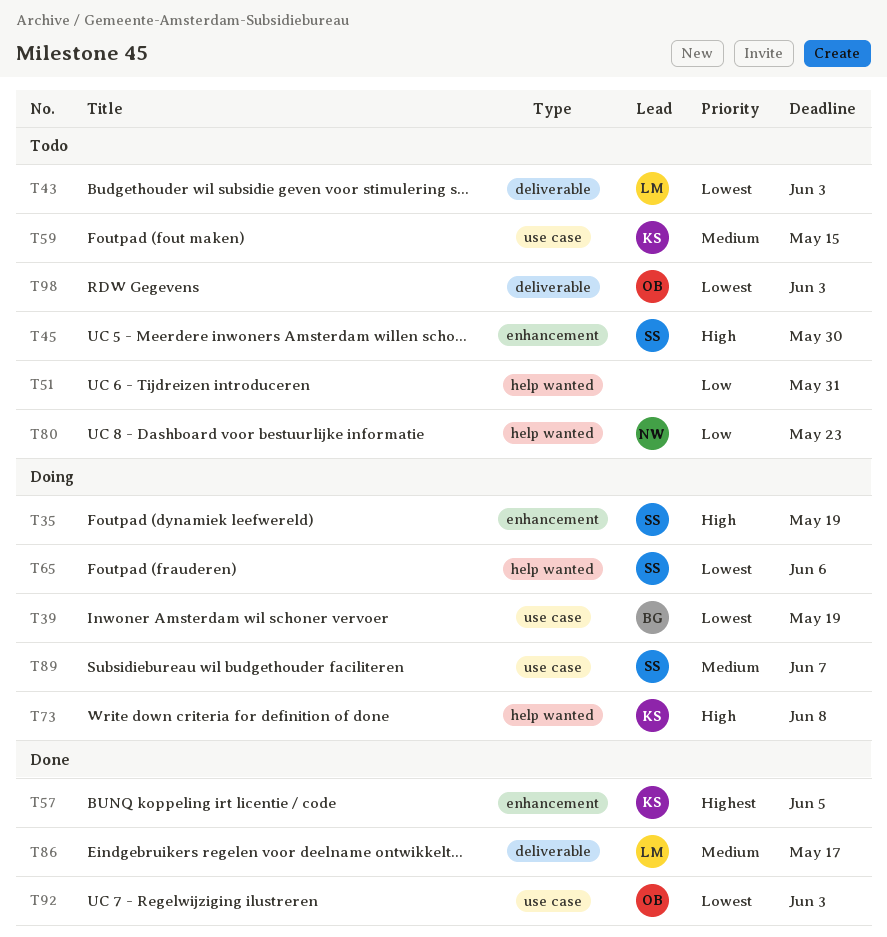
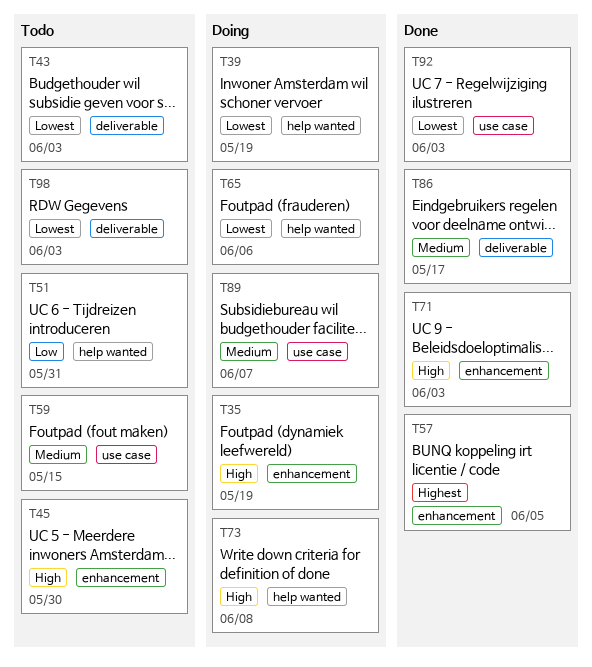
T39, label: use case -> help wanted
T71: none -> present
T80: present -> none

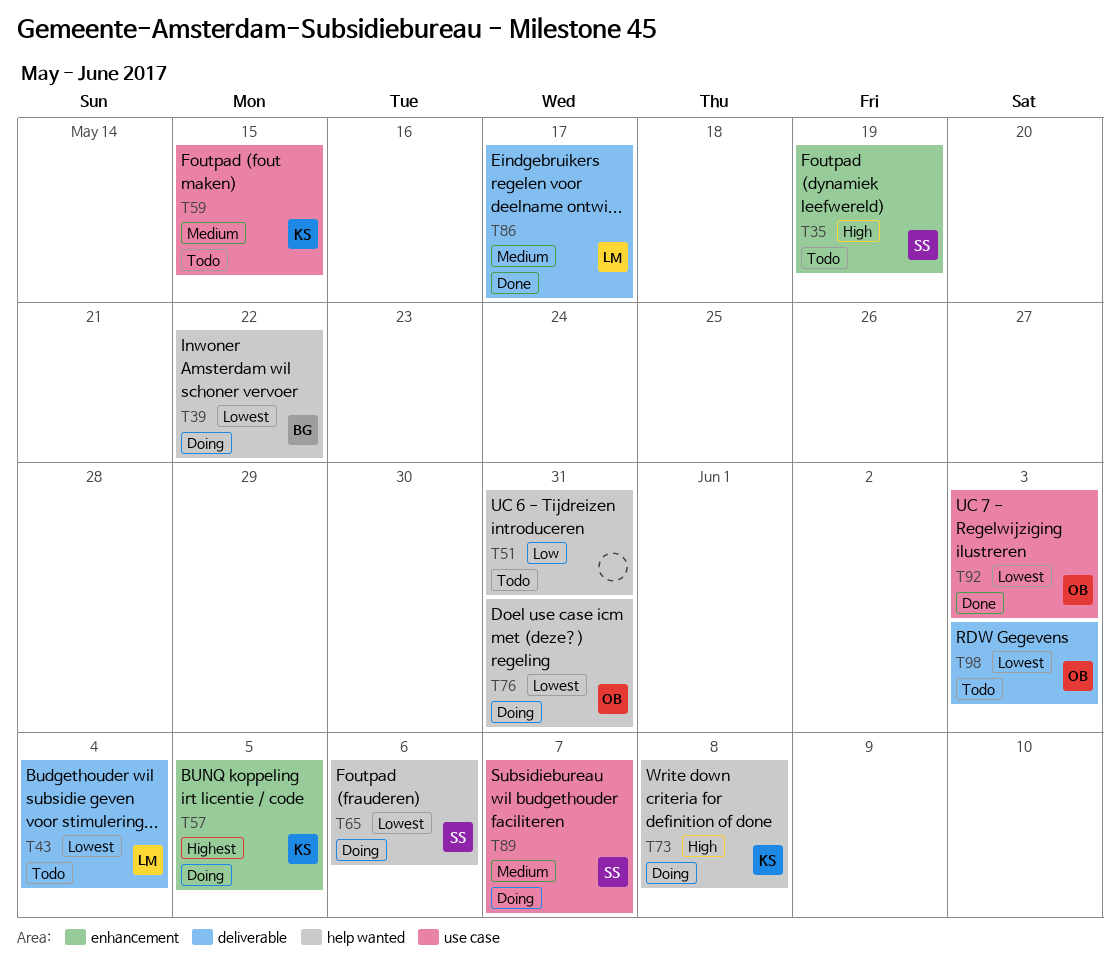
T35, status: Doing -> Todo
T39, due: May 19 -> May 22
T43, due: Jun 3 -> Jun 4
T45: present -> none
T57, status: Done -> Doing
T71: present -> none
T76: none -> present

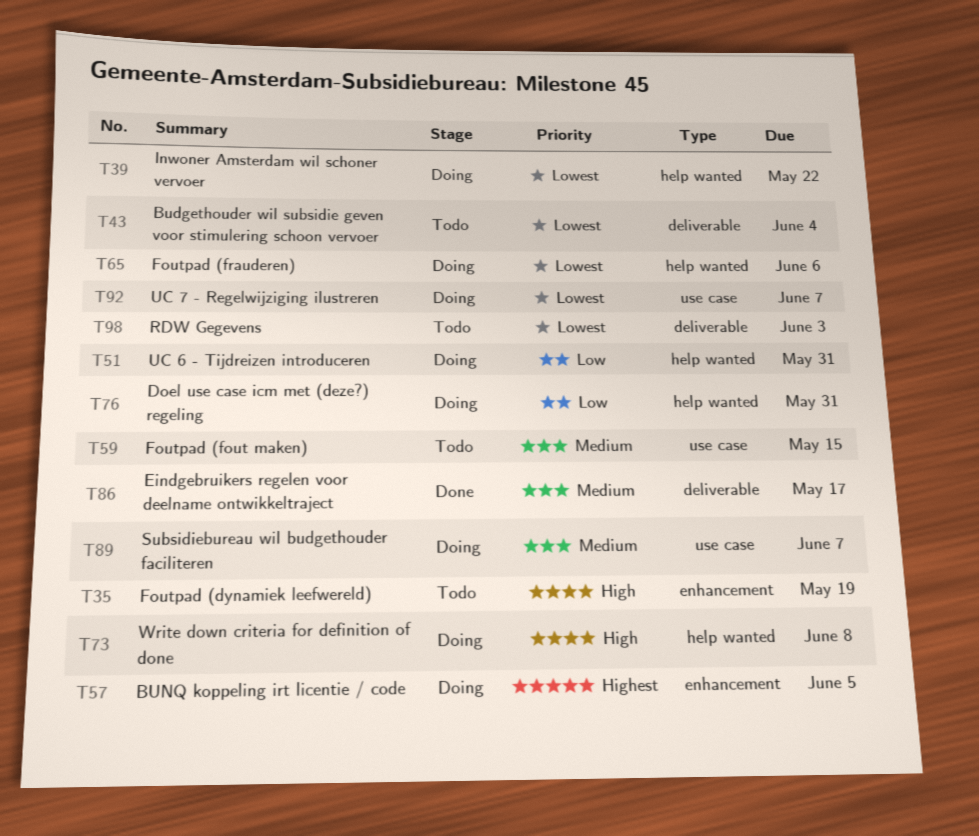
T51, status: Todo -> Doing
T76, priority: Lowest -> Low
T92, status: Done -> Doing
T92, due: Jun 3 -> Jun 7

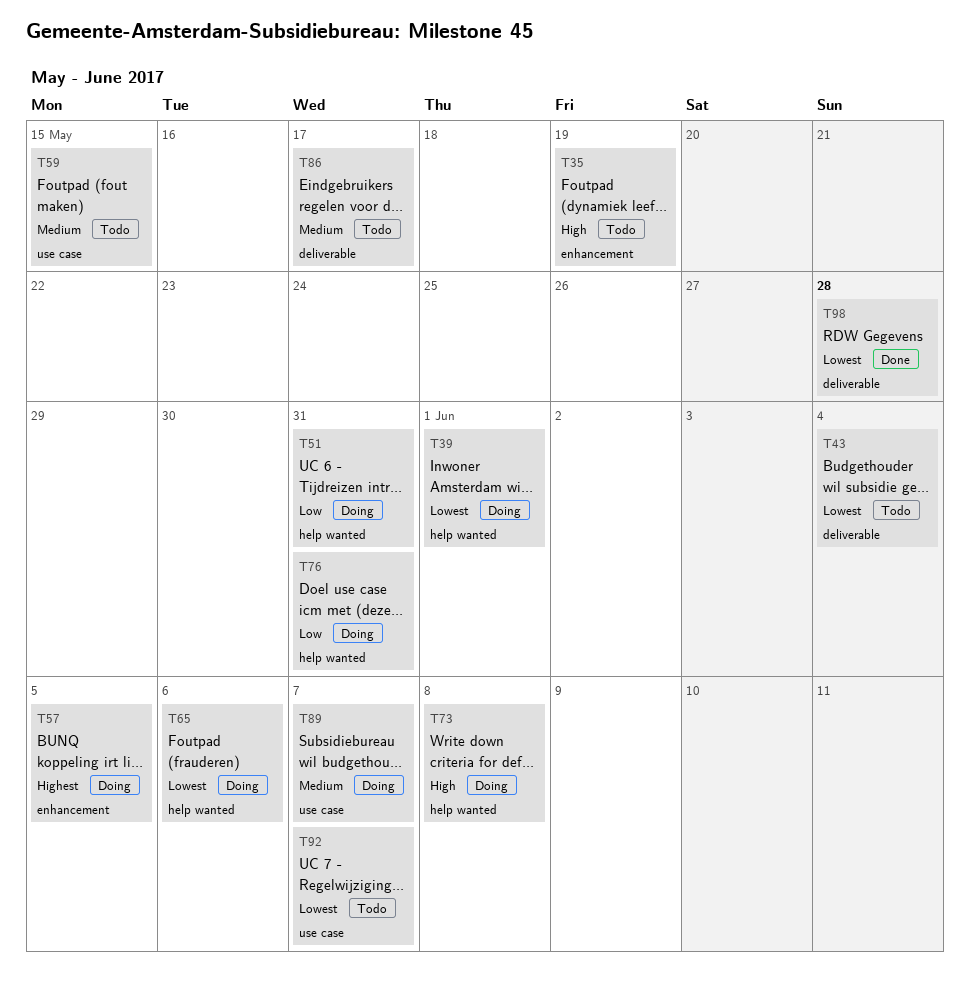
T39, due: May 22 -> Jun 1
T86, status: Done -> Todo
T92, status: Doing -> Todo
T98, status: Todo -> Done
T98, due: Jun 3 -> May 28

